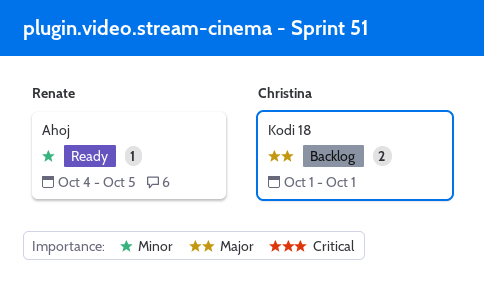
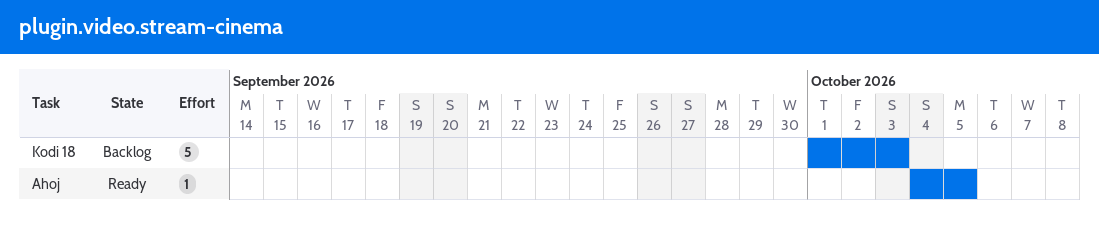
Kodi 18, estimate: 2 -> 5
Kodi 18, due: Oct 1 -> Oct 3

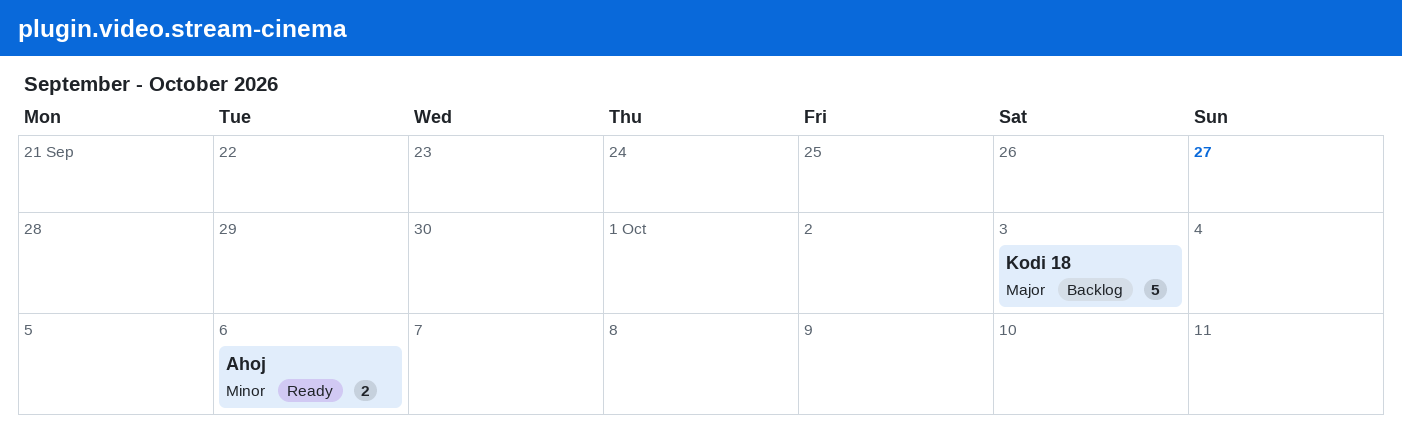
Ahoj, estimate: 1 -> 2
Ahoj, due: Oct 5 -> Oct 6

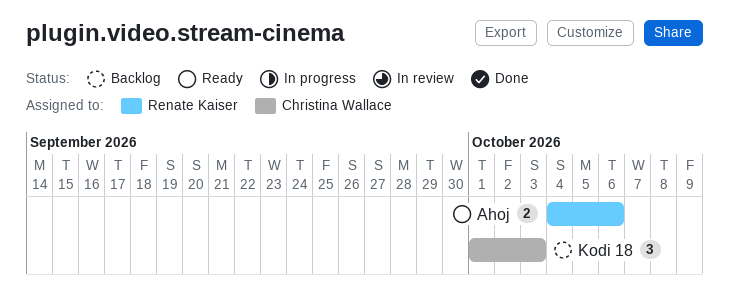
Kodi 18, estimate: 5 -> 3

